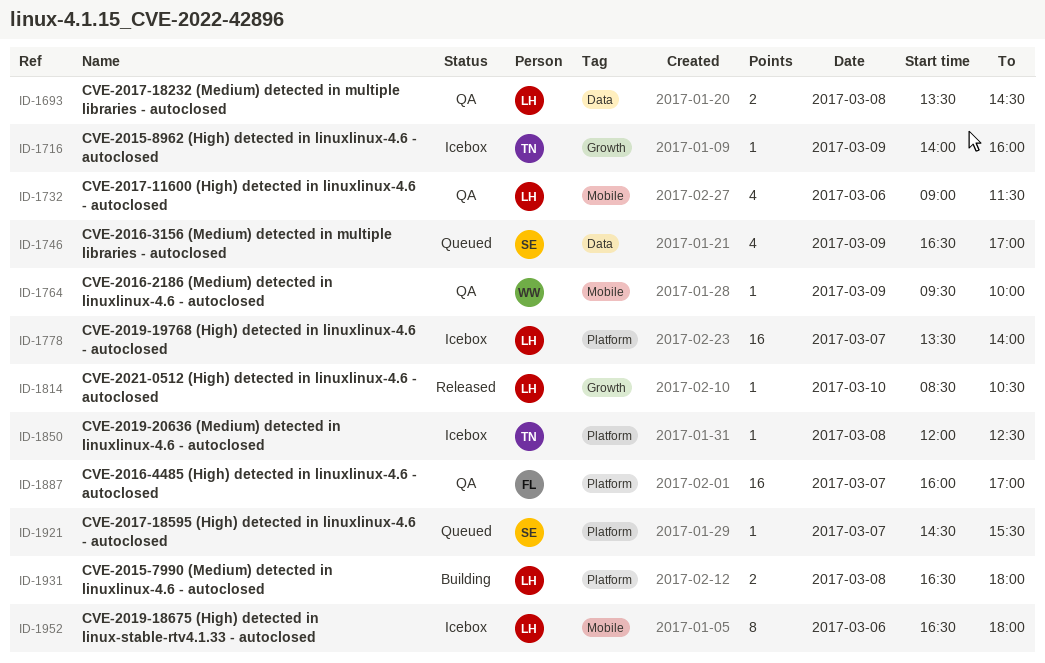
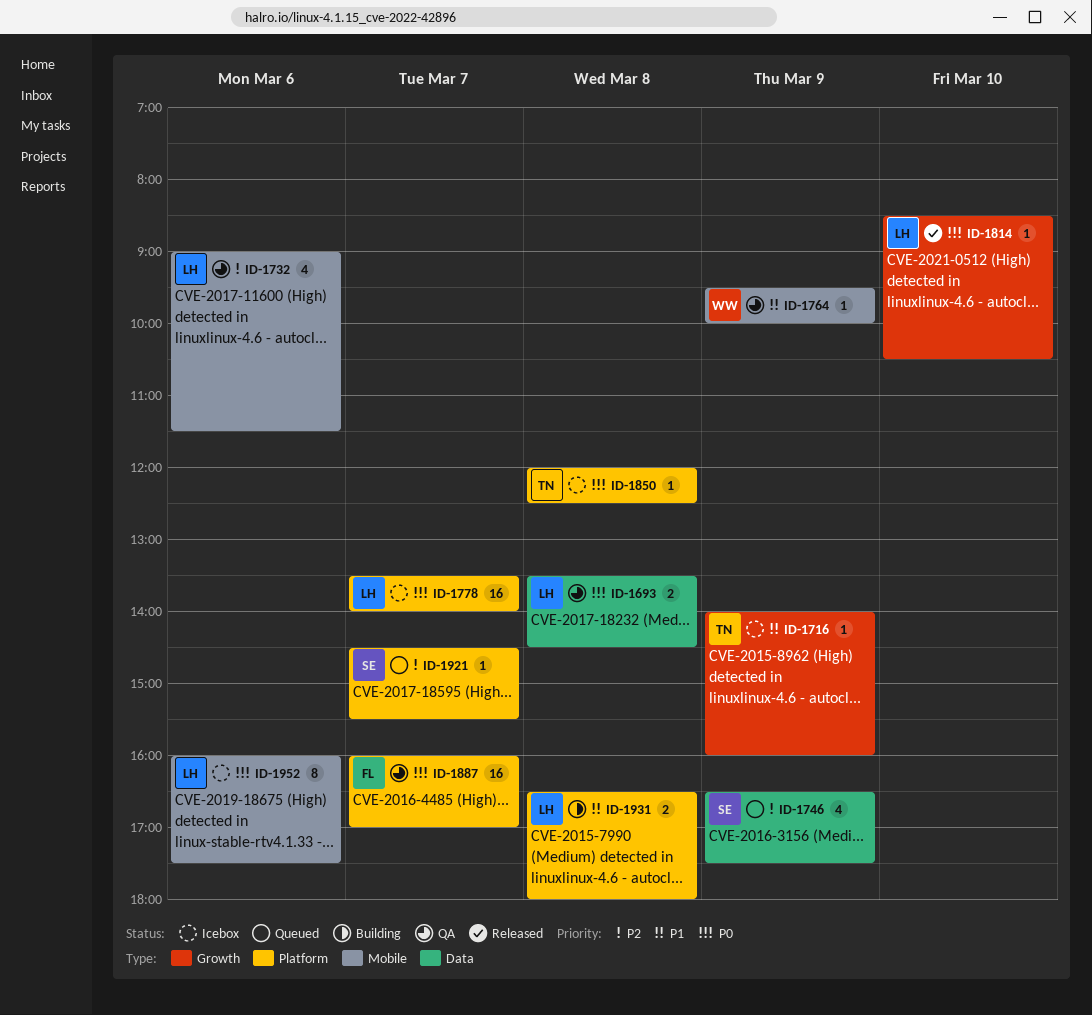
ID-1746, ends: 17:00 -> 17:30
ID-1952, begins: 16:30 -> 16:00
ID-1952, ends: 18:00 -> 17:30

